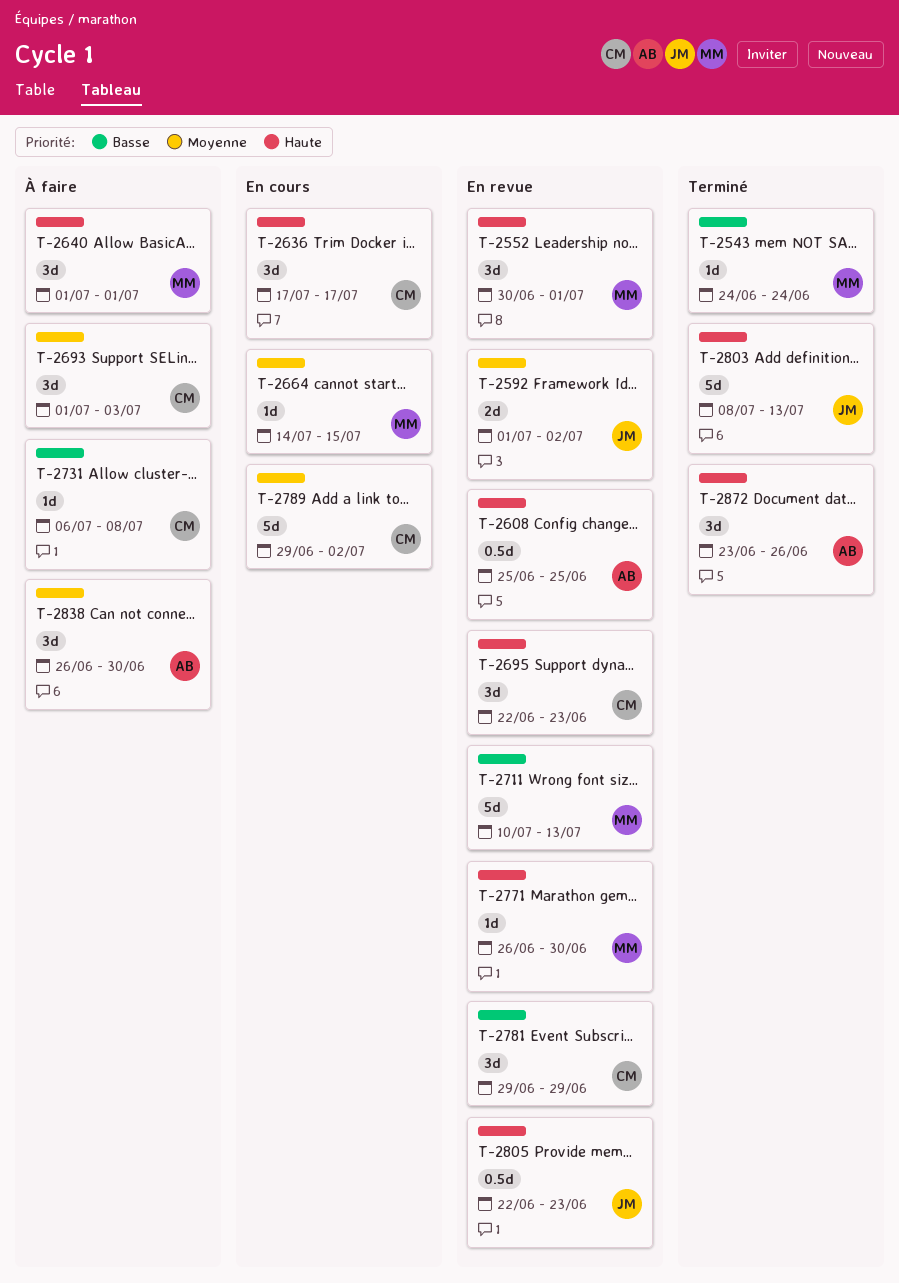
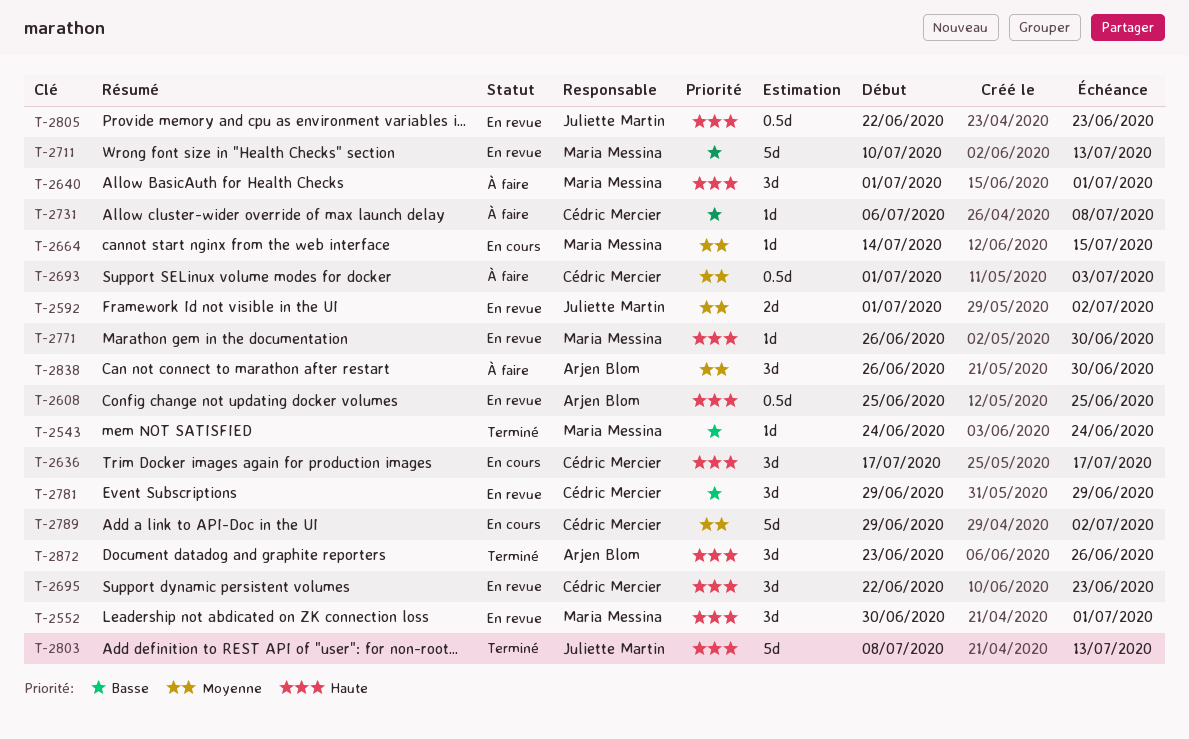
T-2693, estimate: 3d -> 0.5d

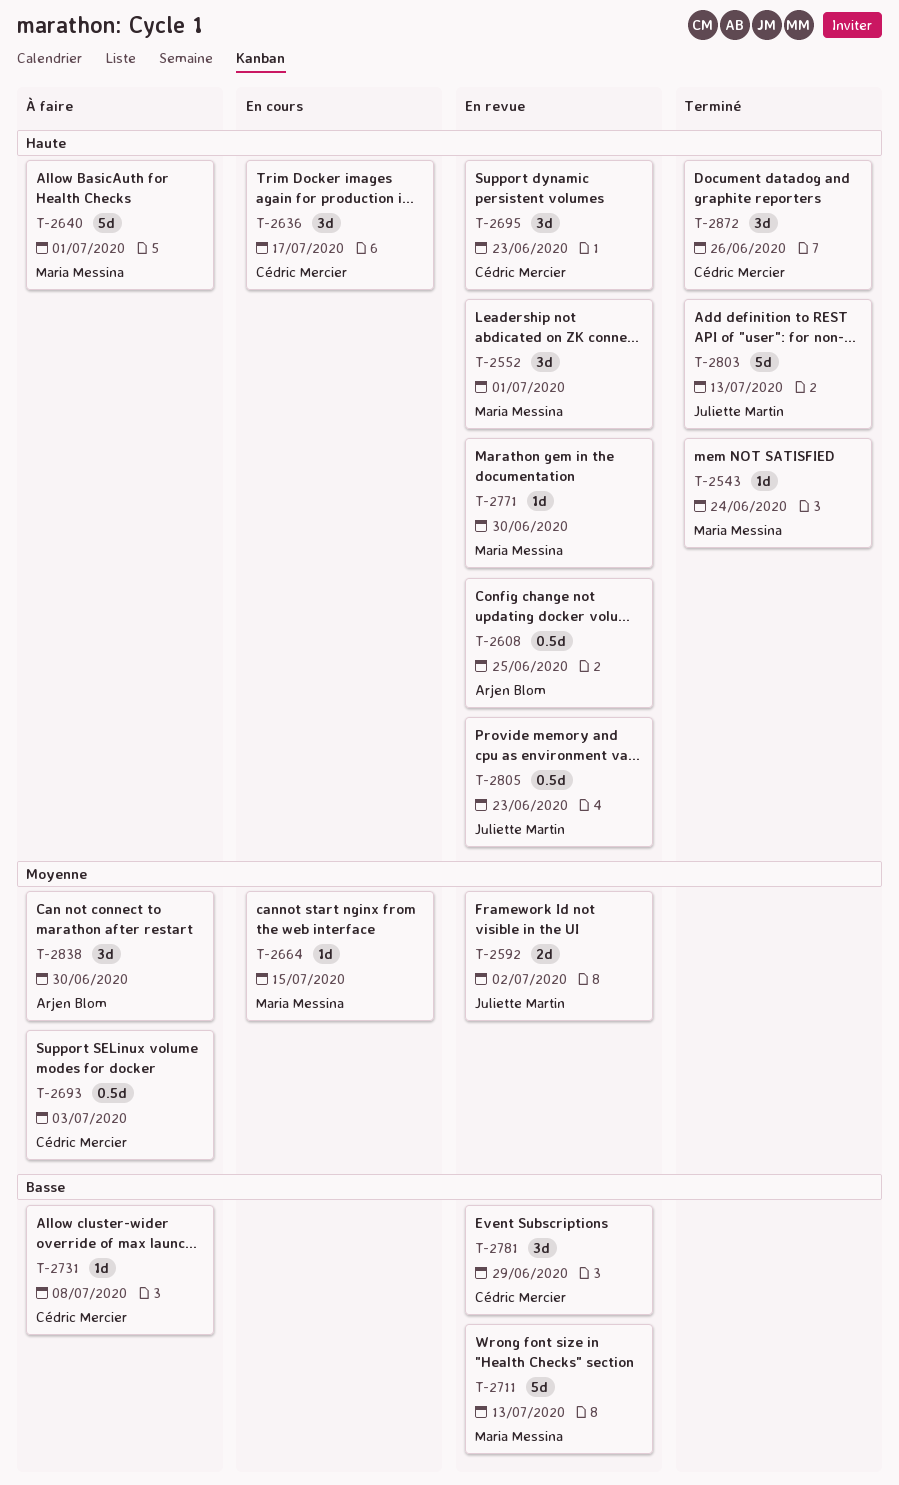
T-2543, priority: Basse -> Haute
T-2640, estimate: 3d -> 5d
T-2789: present -> none
T-2872, owner: Arjen Blom -> Cédric Mercier

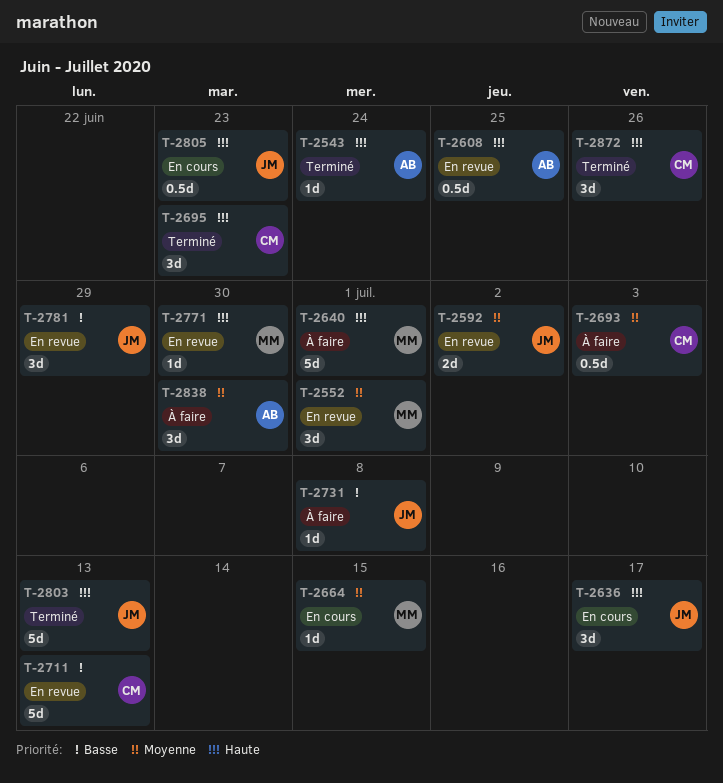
T-2543, owner: Maria Messina -> Arjen Blom
T-2552, priority: Haute -> Moyenne
T-2636, owner: Cédric Mercier -> Juliette Martin
T-2695, status: En revue -> Terminé
T-2711, owner: Maria Messina -> Cédric Mercier
T-2731, owner: Cédric Mercier -> Juliette Martin
T-2781, owner: Cédric Mercier -> Juliette Martin
T-2805, status: En revue -> En cours

